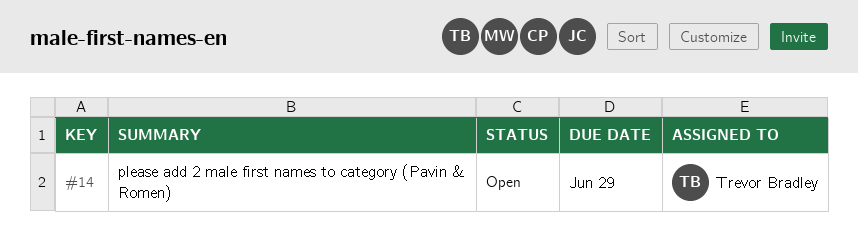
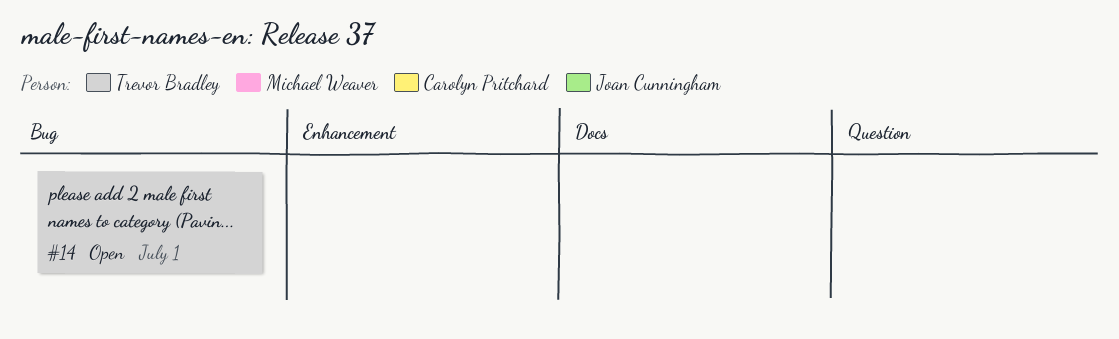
#14, due: Jun 29 -> Jul 1

